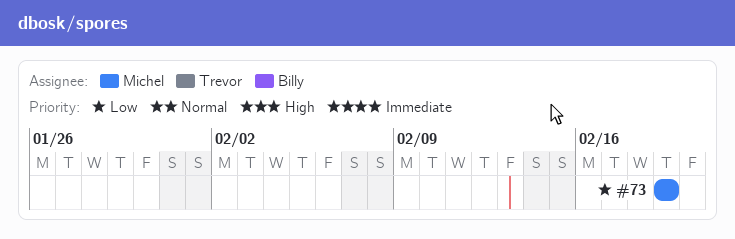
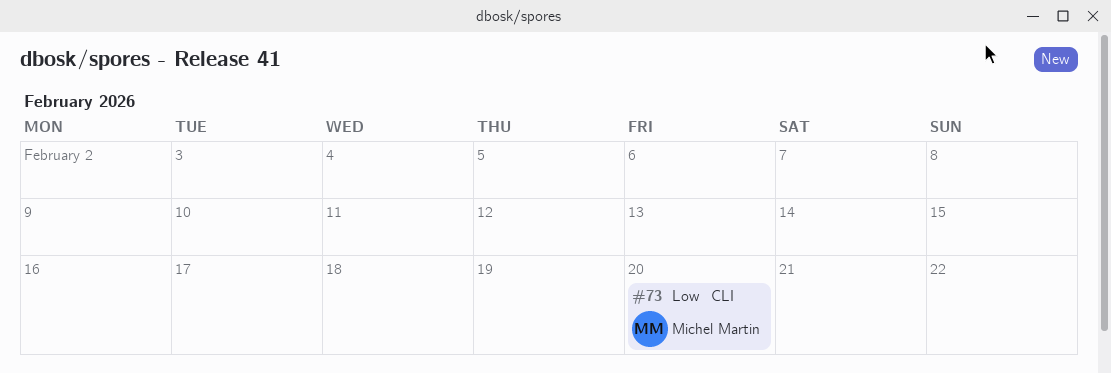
#73, due: Feb 19 -> Feb 20

